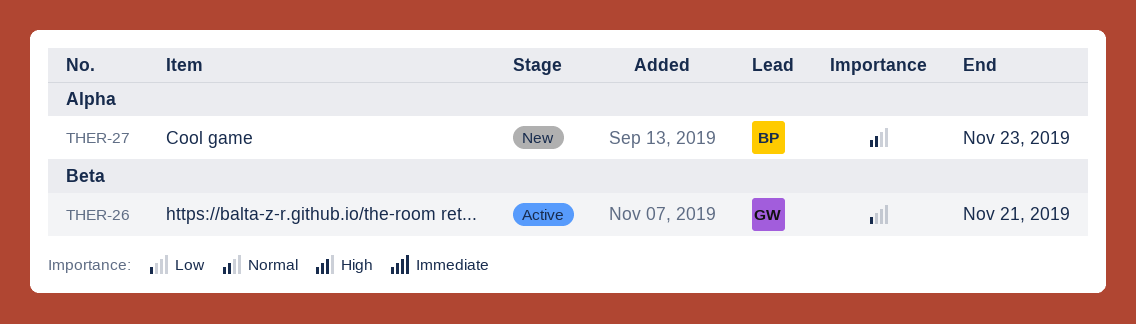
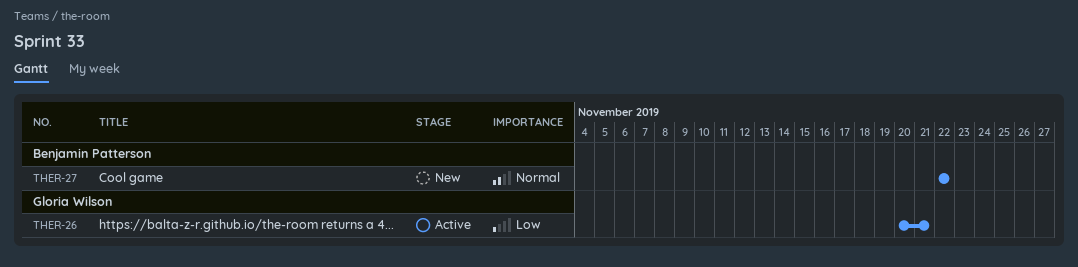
THER-27, due: Nov 23 -> Nov 22

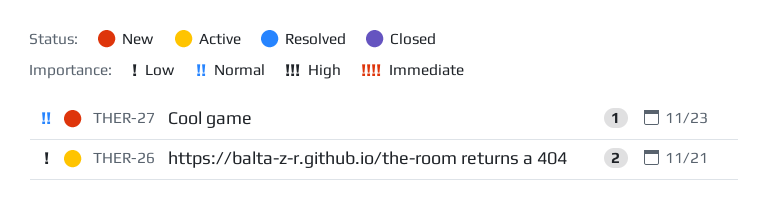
THER-27, due: Nov 22 -> Nov 23

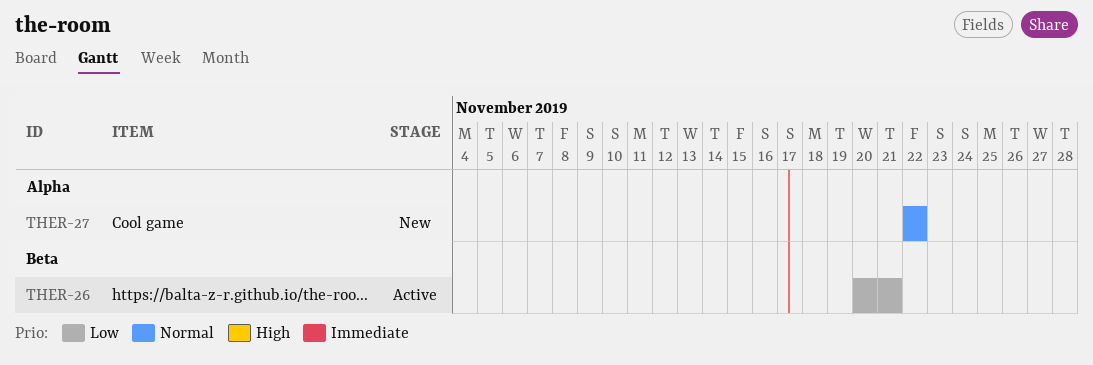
THER-27, due: Nov 23 -> Nov 22

